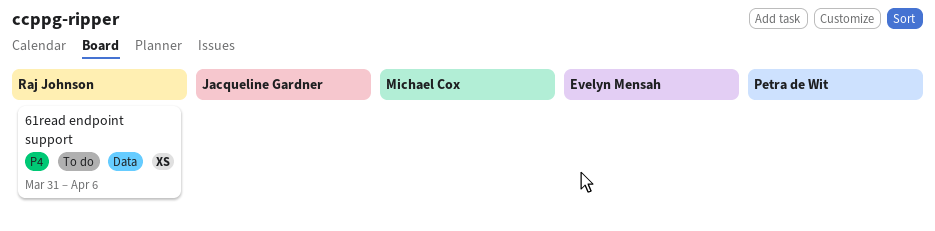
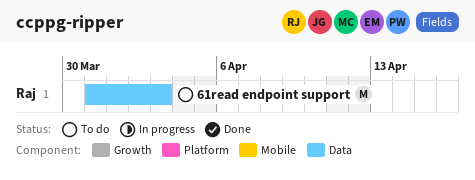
61read endpoint support, estimate: XS -> M
61read endpoint support, due: Apr 6 -> Apr 3

